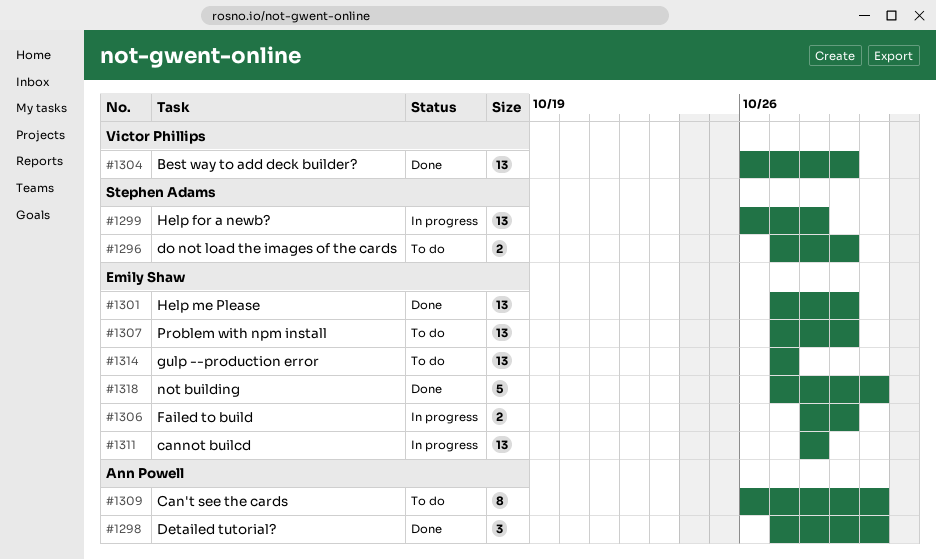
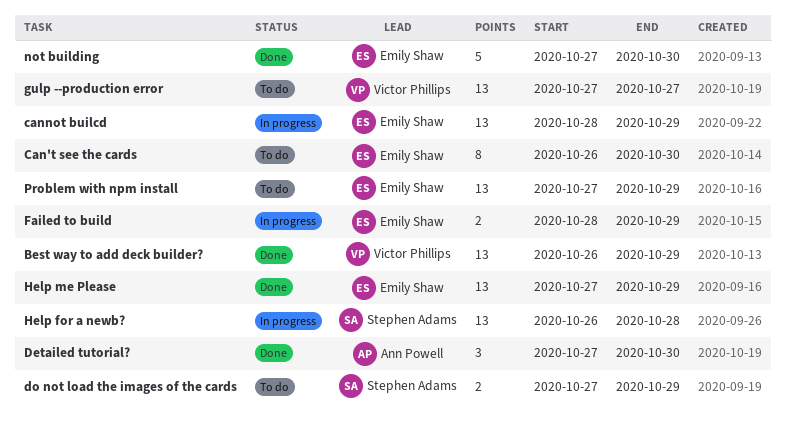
Can't see the cards, owner: Ann Powell -> Emily Shaw
cannot builcd, due: Oct 28 -> Oct 29
gulp --production error, owner: Emily Shaw -> Victor Phillips

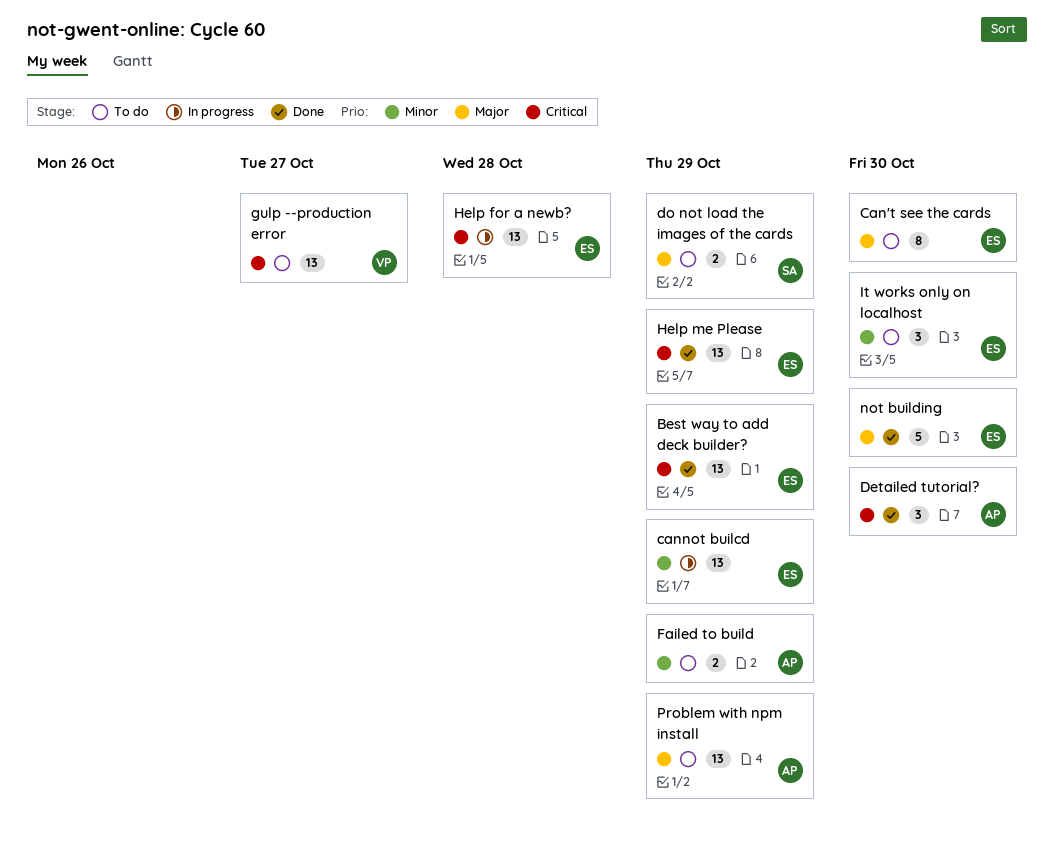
Best way to add deck builder?, owner: Victor Phillips -> Emily Shaw
Failed to build, status: In progress -> To do
Failed to build, owner: Emily Shaw -> Ann Powell
Help for a newb?, owner: Stephen Adams -> Emily Shaw
It works only on localhost: none -> present
Problem with npm install, owner: Emily Shaw -> Ann Powell

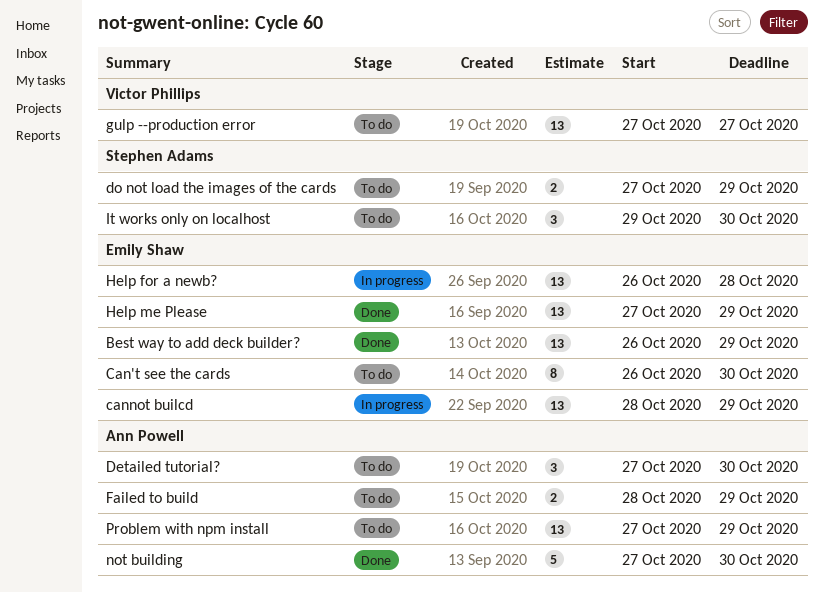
Detailed tutorial?, status: Done -> To do
It works only on localhost, owner: Emily Shaw -> Stephen Adams
not building, owner: Emily Shaw -> Ann Powell

